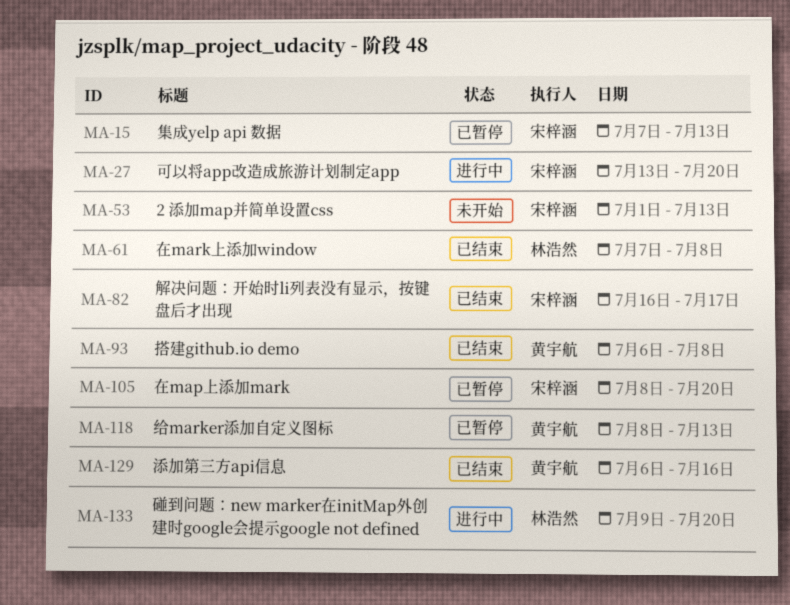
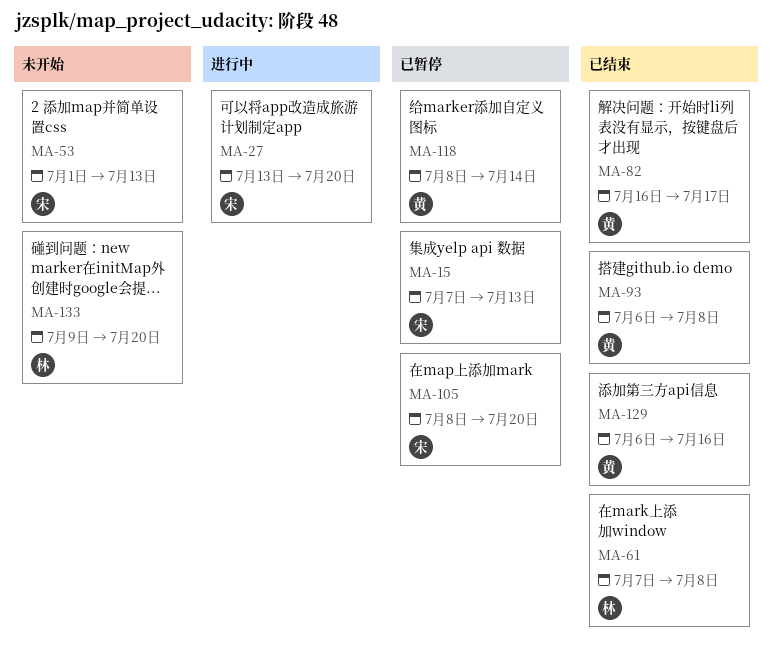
MA-82, owner: 宋梓涵 -> 黄宇航
MA-118, due: Jul 13 -> Jul 14
MA-133, status: 进行中 -> 未开始

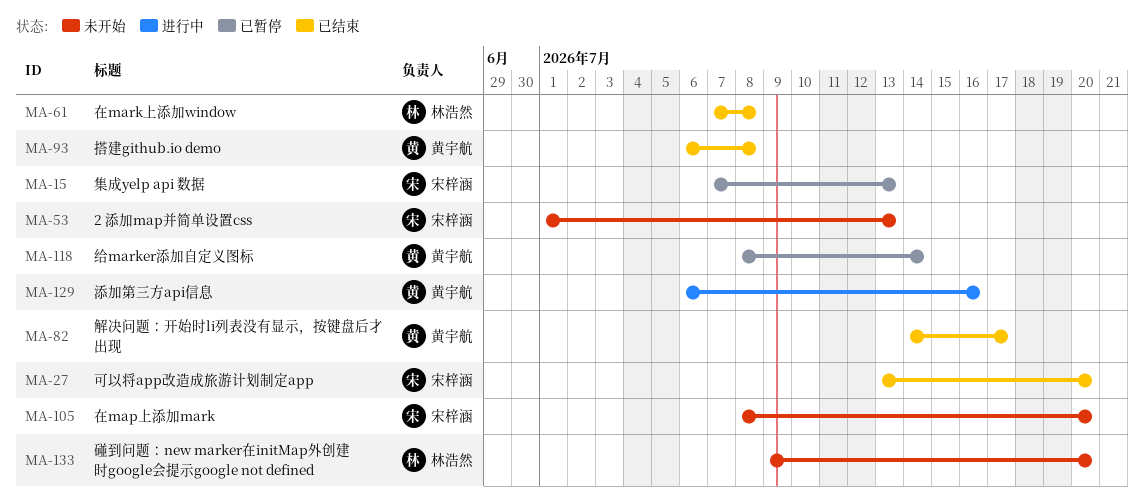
MA-27, status: 进行中 -> 已结束
MA-82, start: Jul 16 -> Jul 14
MA-105, status: 已暂停 -> 未开始
MA-129, status: 已结束 -> 进行中

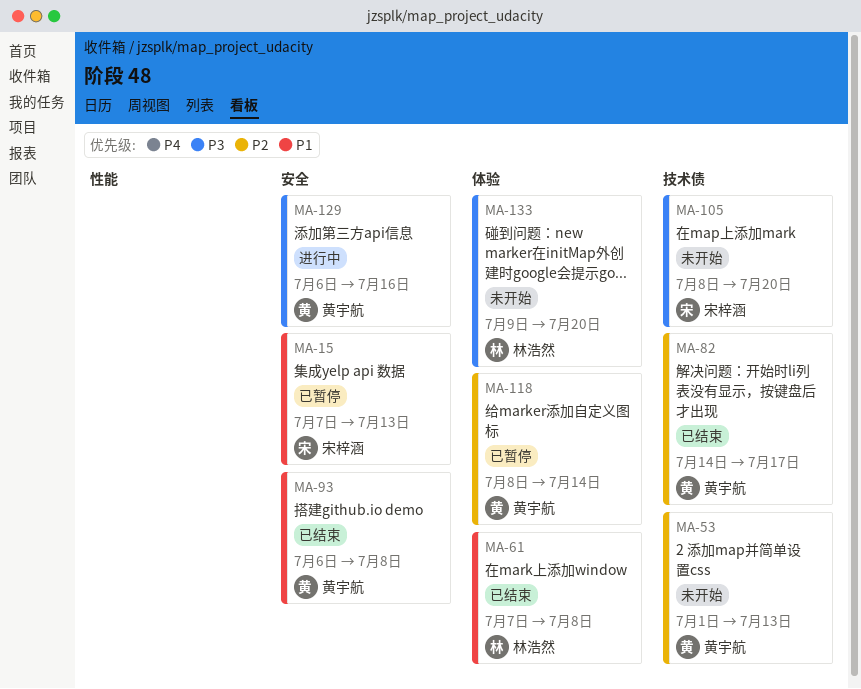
MA-27: present -> none
MA-53, owner: 宋梓涵 -> 黄宇航

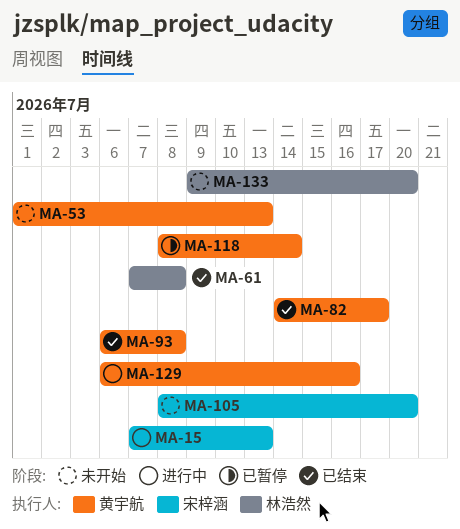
MA-15, status: 已暂停 -> 进行中

